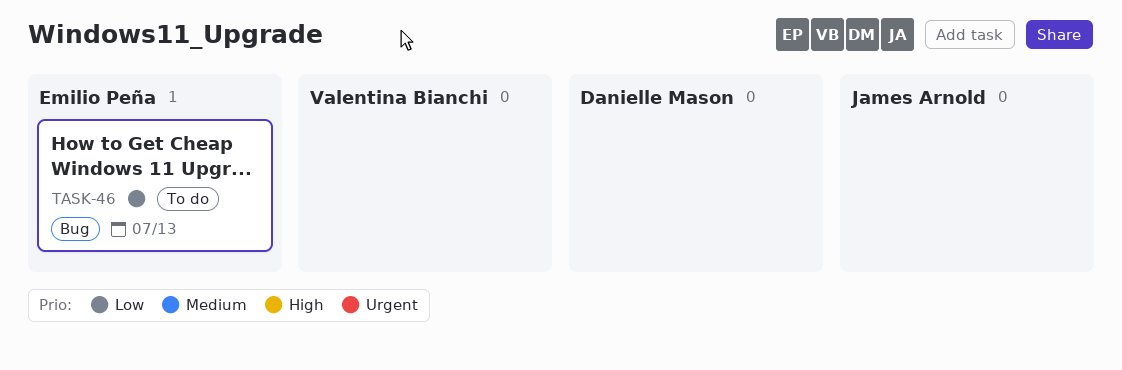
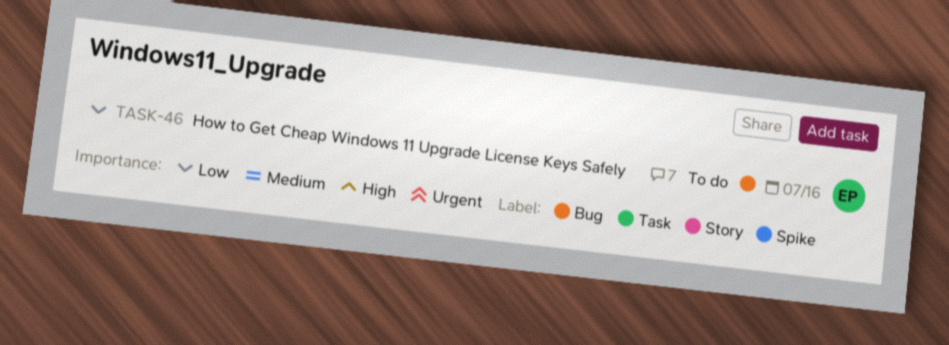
TASK-46, due: Jul 13 -> Jul 16

